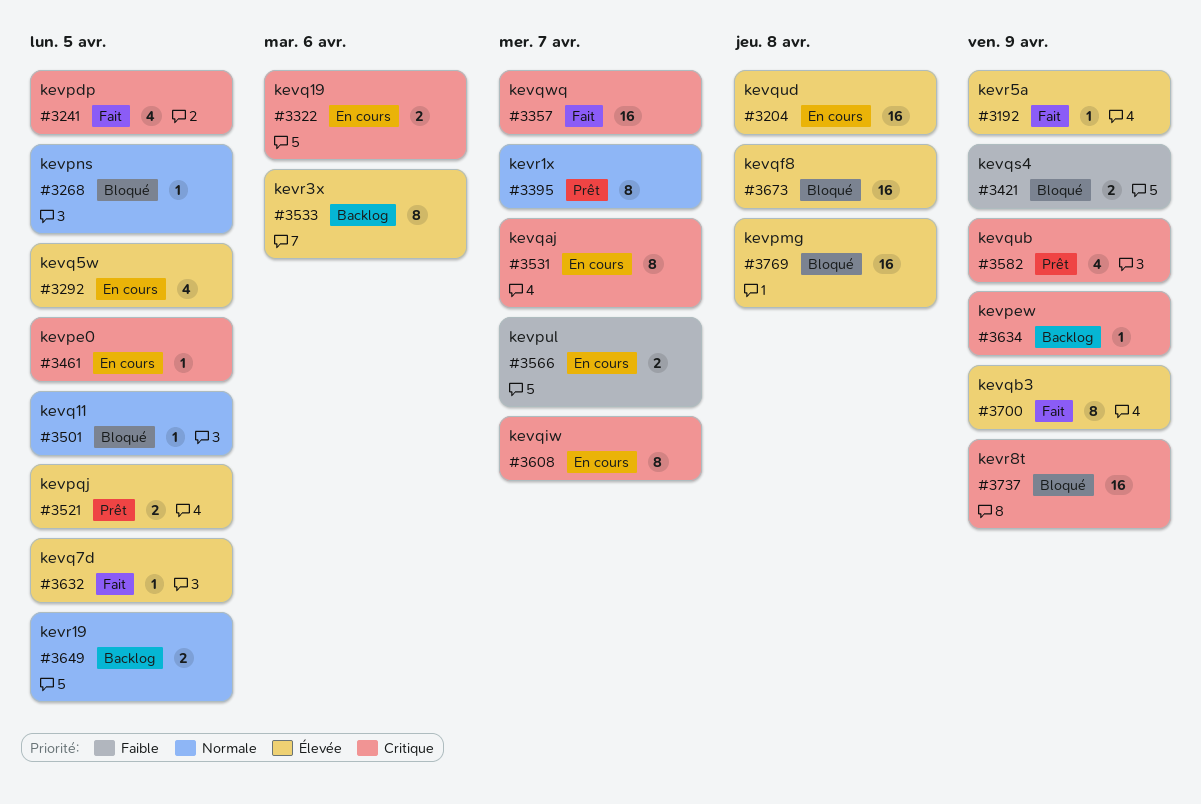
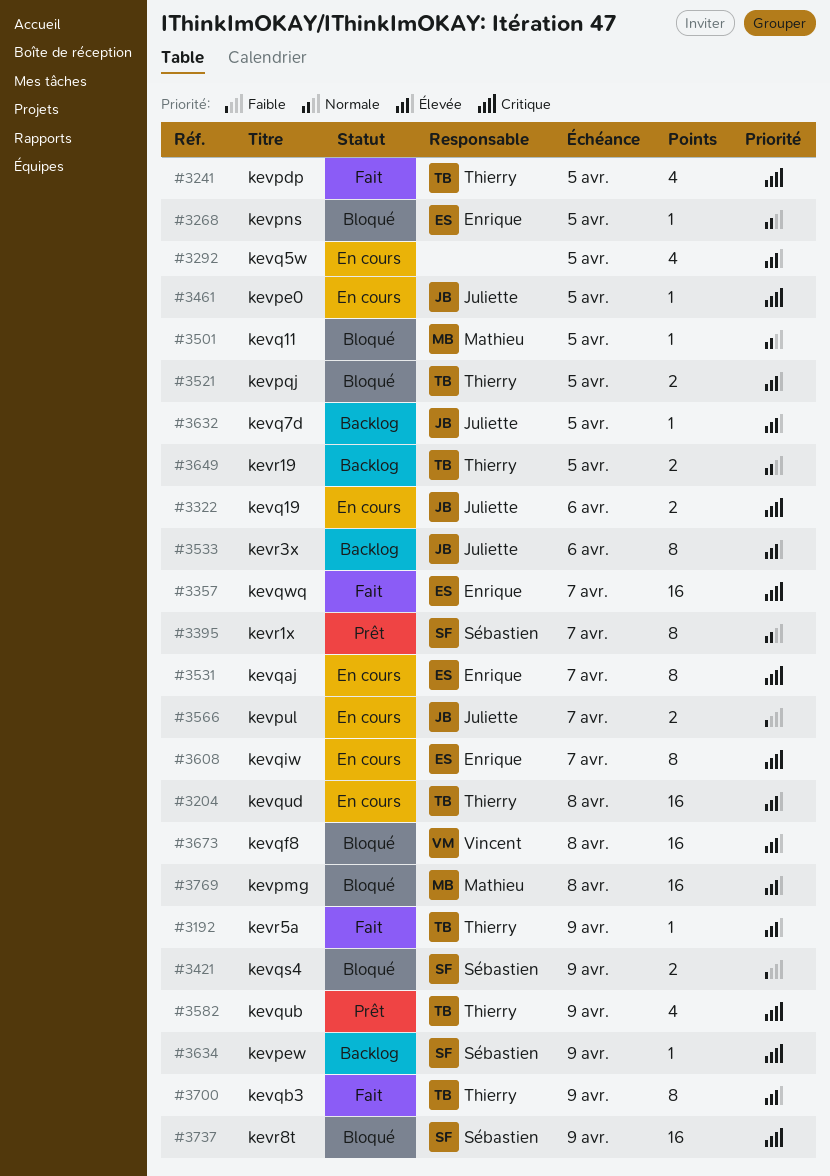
#3521, status: Prêt -> Bloqué
#3632, status: Fait -> Backlog

